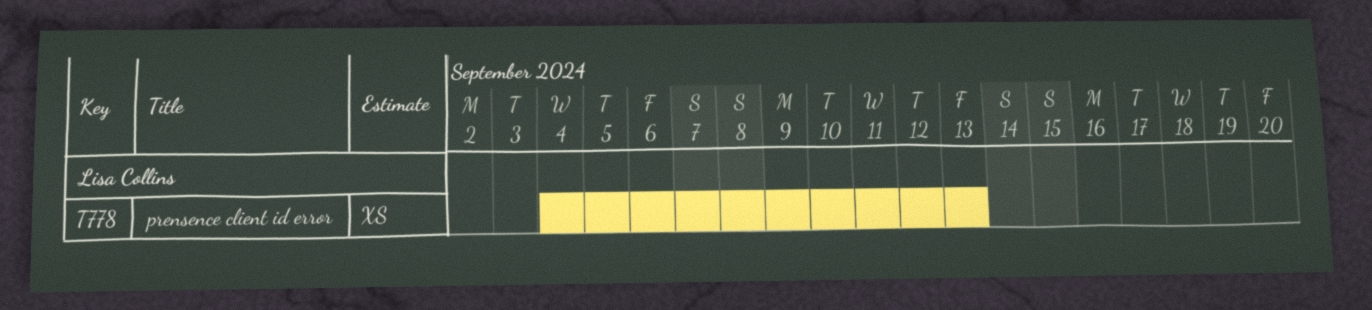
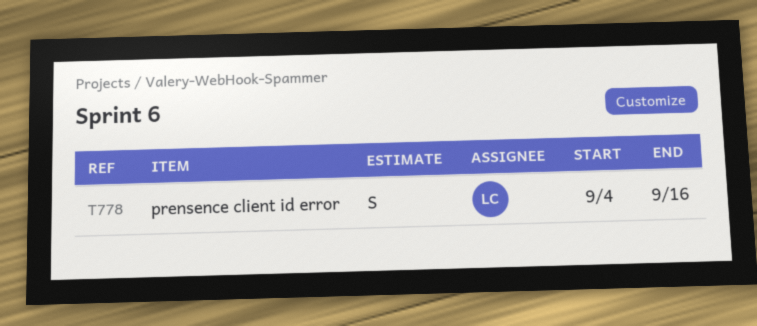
T778, estimate: XS -> S
T778, due: Sep 13 -> Sep 16

